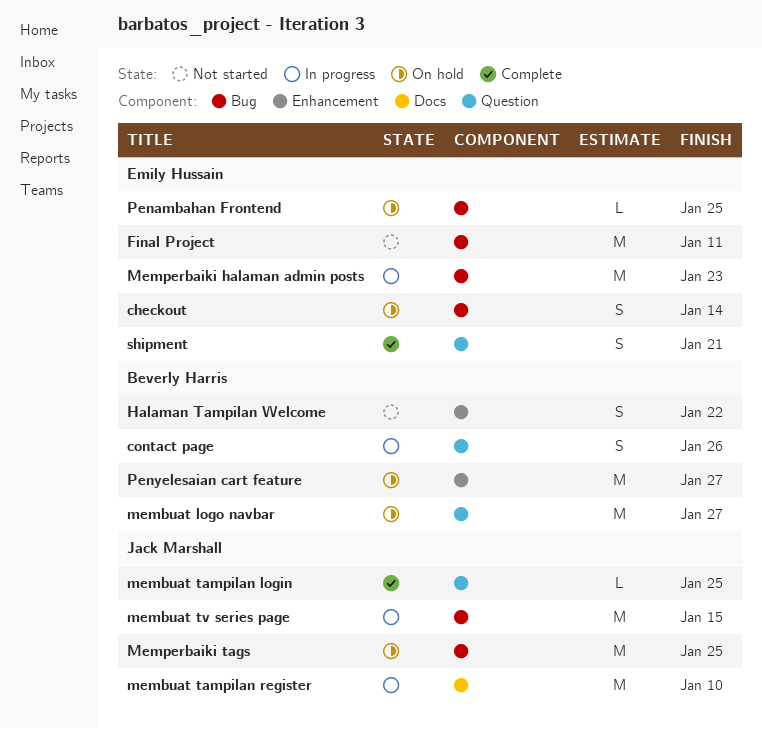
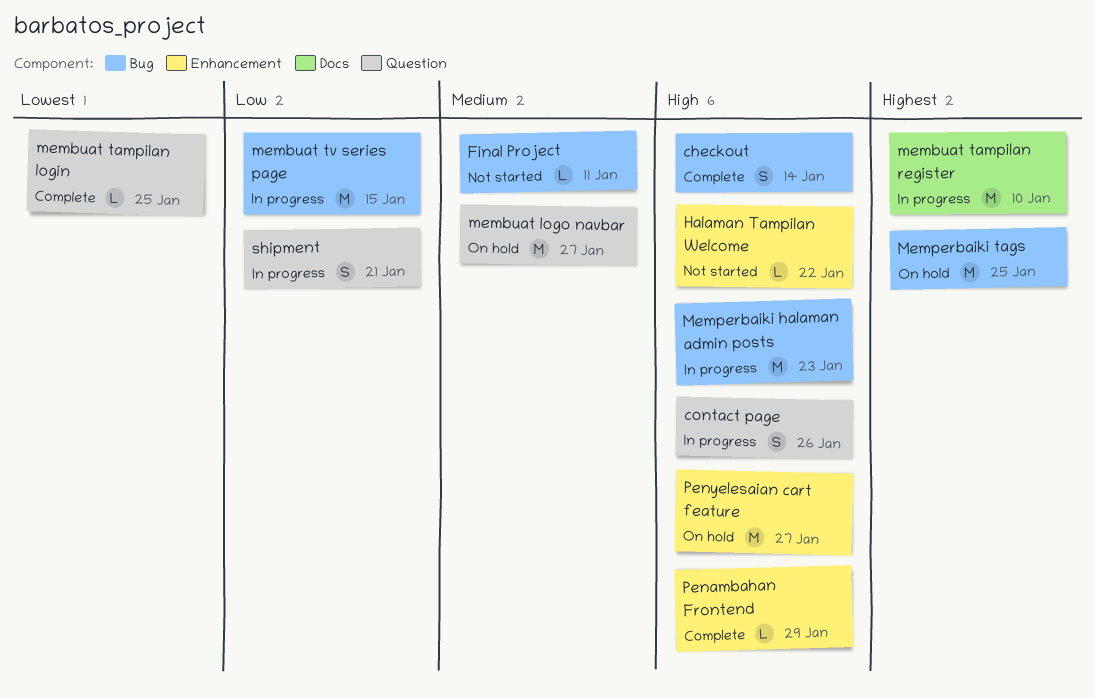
checkout, status: On hold -> Complete
Final Project, estimate: M -> L
Halaman Tampilan Welcome, estimate: S -> L
Penambahan Frontend, status: On hold -> Complete
Penambahan Frontend, label: Bug -> Enhancement
Penambahan Frontend, due: Jan 25 -> Jan 29
shipment, status: Complete -> In progress

